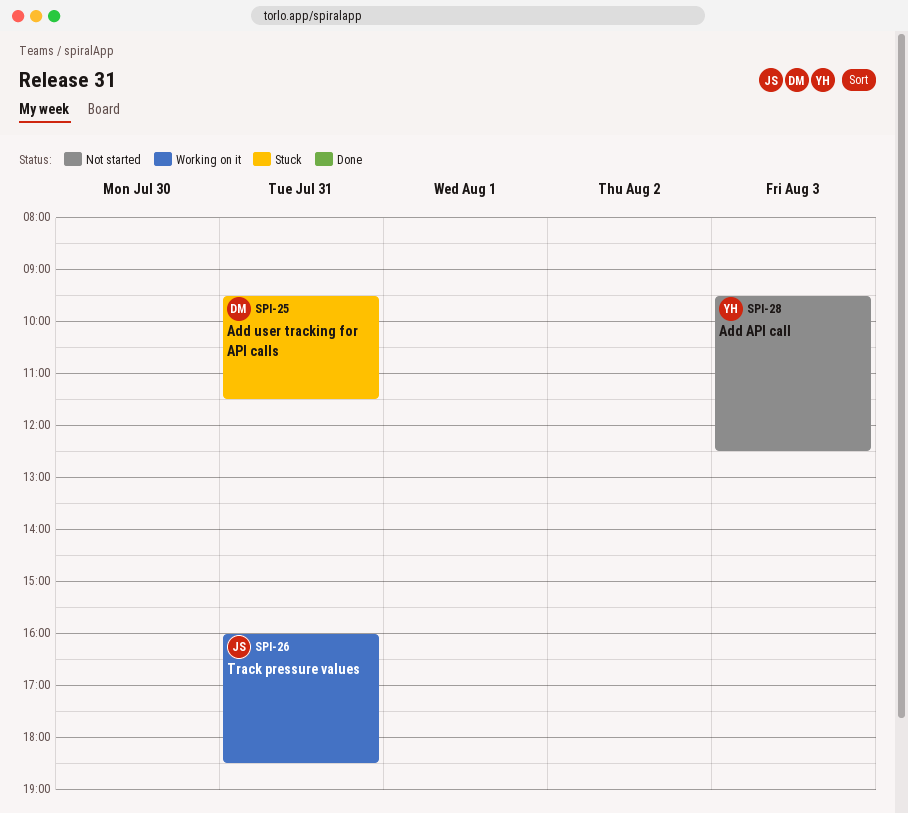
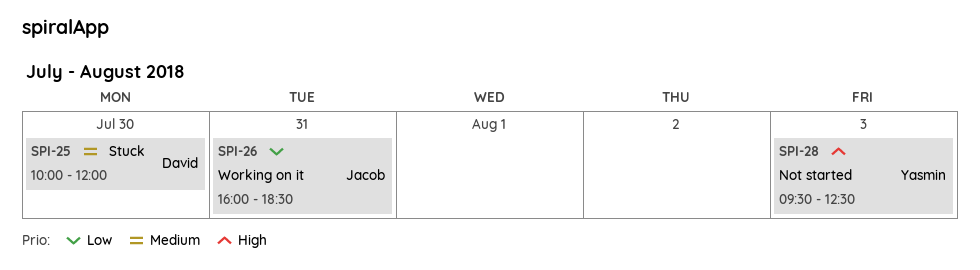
SPI-25, day: Jul 31 -> Jul 30
SPI-25, begins: 09:30 -> 10:00
SPI-25, ends: 11:30 -> 12:00

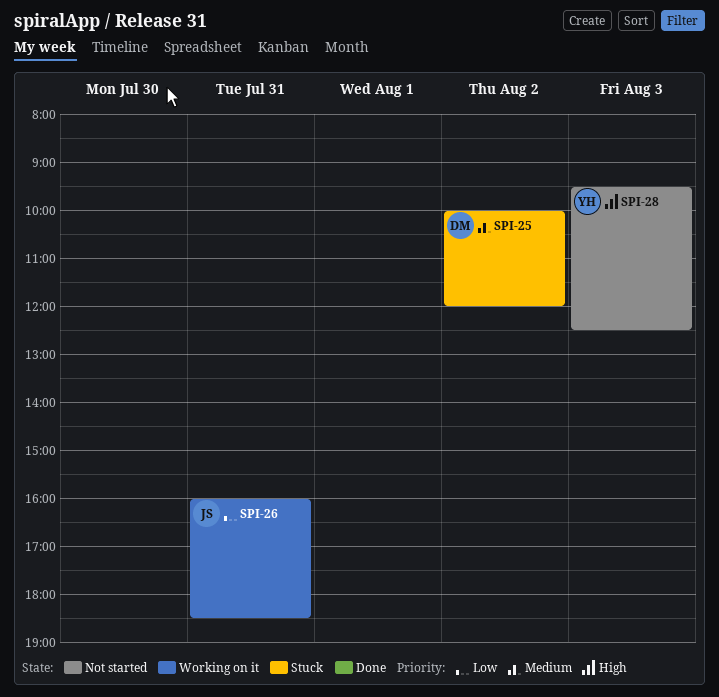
SPI-25, day: Jul 30 -> Aug 2

